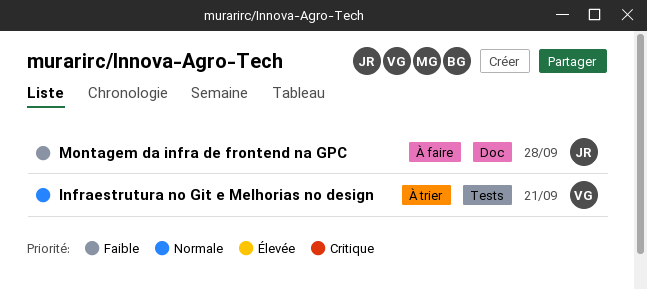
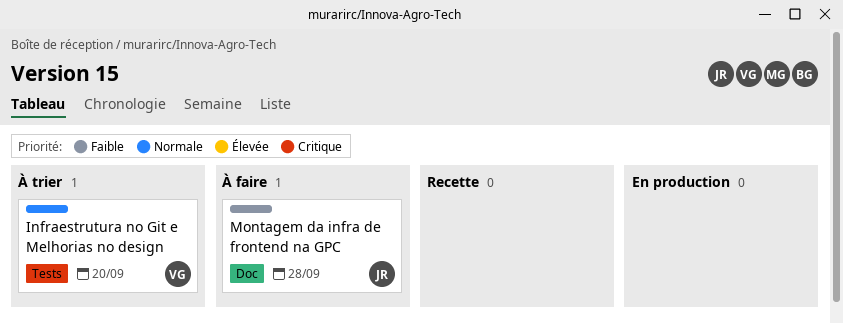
Infraestrutura no Git e Melhorias no design, due: Sep 21 -> Sep 20

